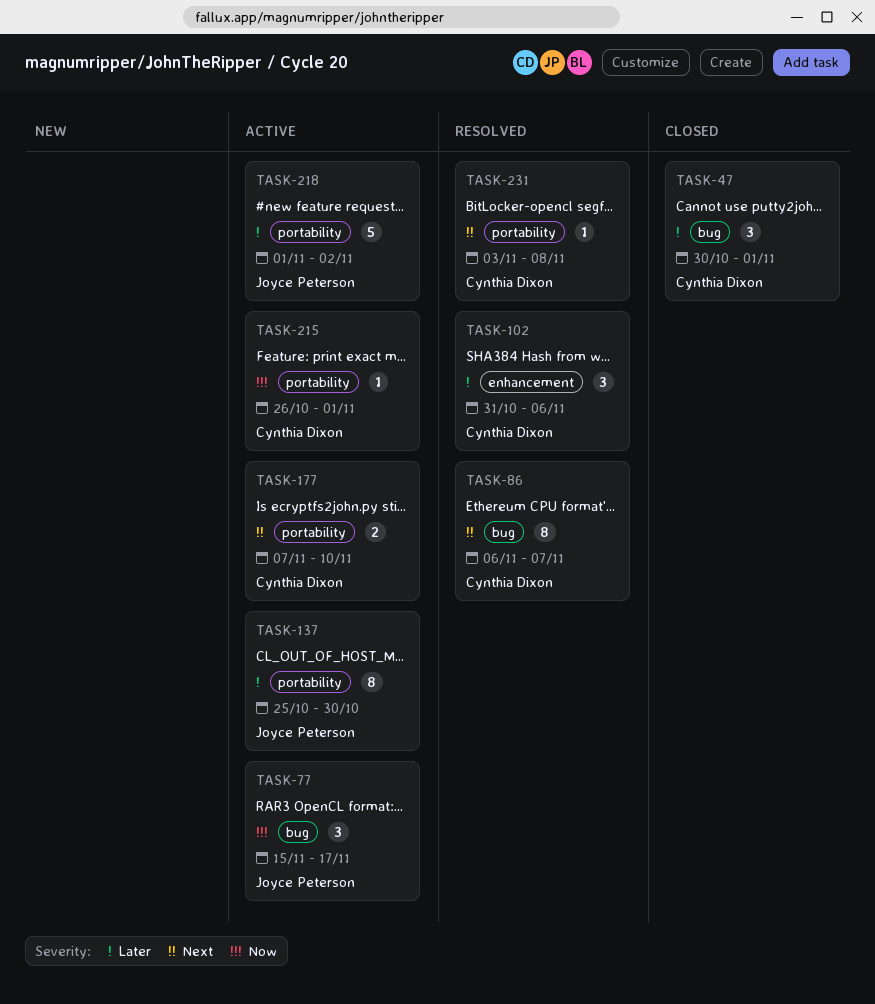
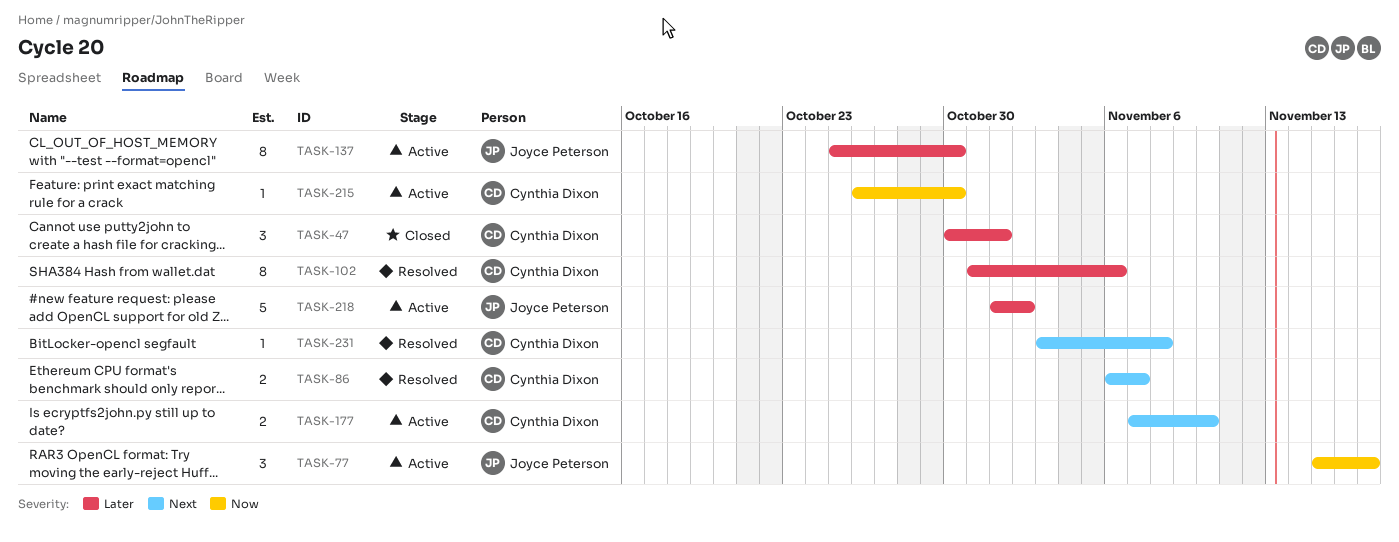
TASK-86, estimate: 8 -> 2
TASK-102, estimate: 3 -> 8
TASK-215, due: Nov 1 -> Oct 30

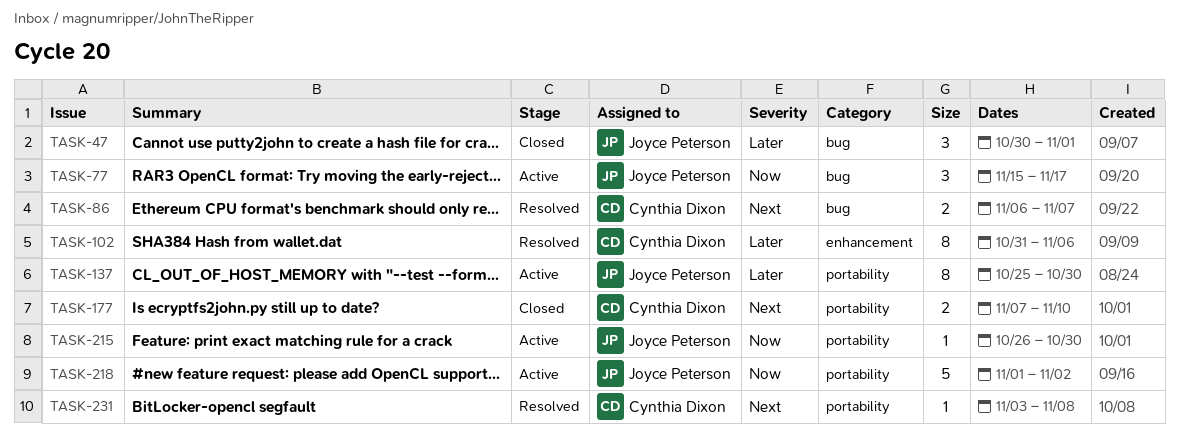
TASK-47, owner: Cynthia Dixon -> Joyce Peterson
TASK-177, status: Active -> Closed
TASK-215, owner: Cynthia Dixon -> Joyce Peterson
TASK-218, priority: Later -> Now

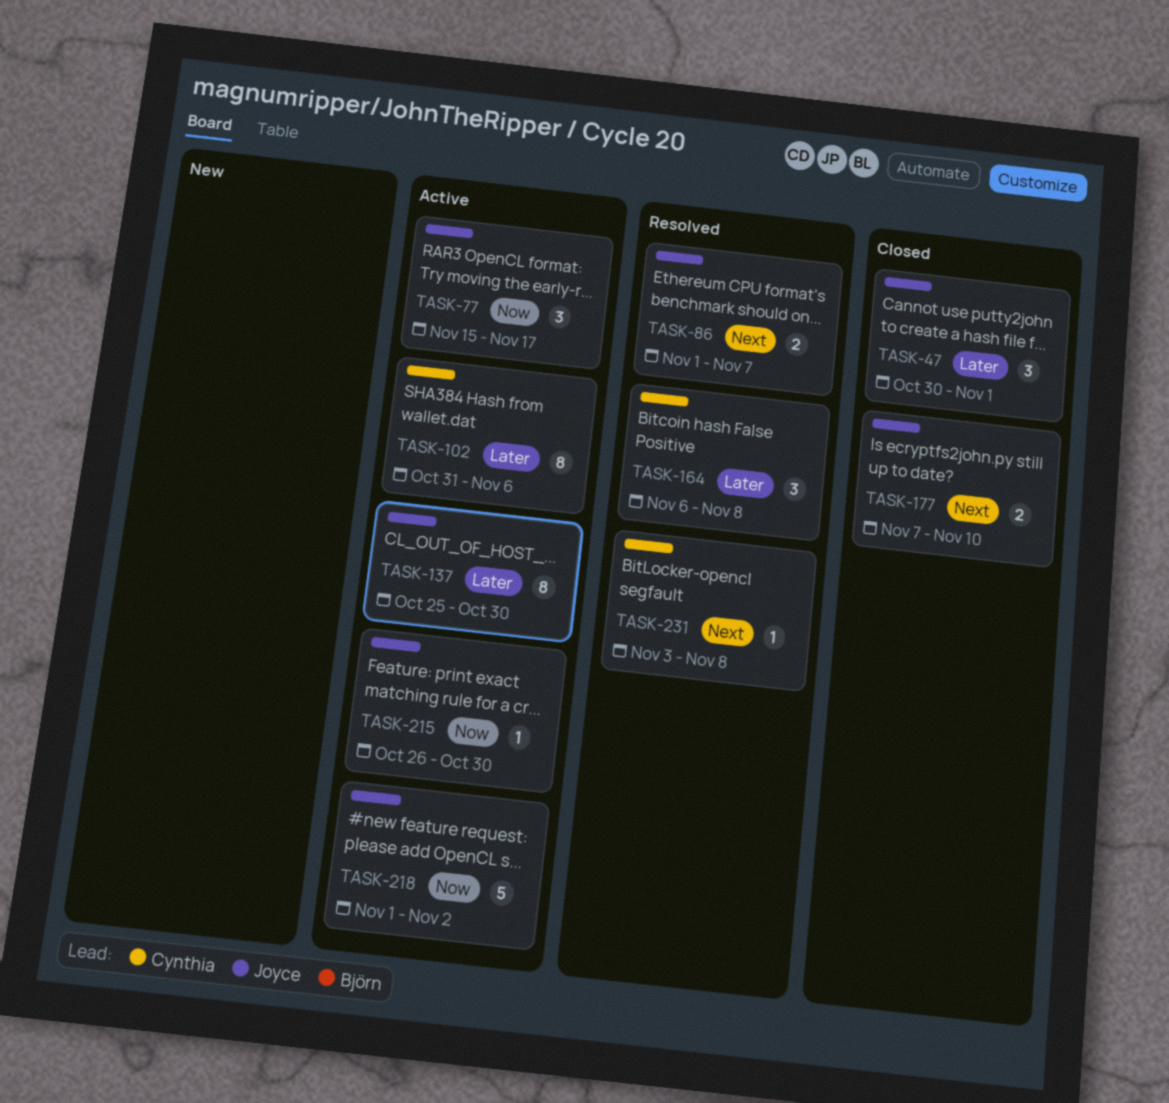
TASK-86, owner: Cynthia Dixon -> Joyce Peterson
TASK-86, start: Nov 6 -> Nov 1
TASK-102, status: Resolved -> Active
TASK-164: none -> present
TASK-177, owner: Cynthia Dixon -> Joyce Peterson

